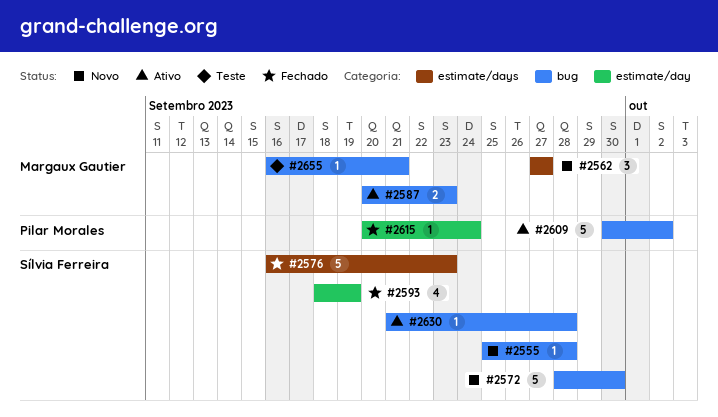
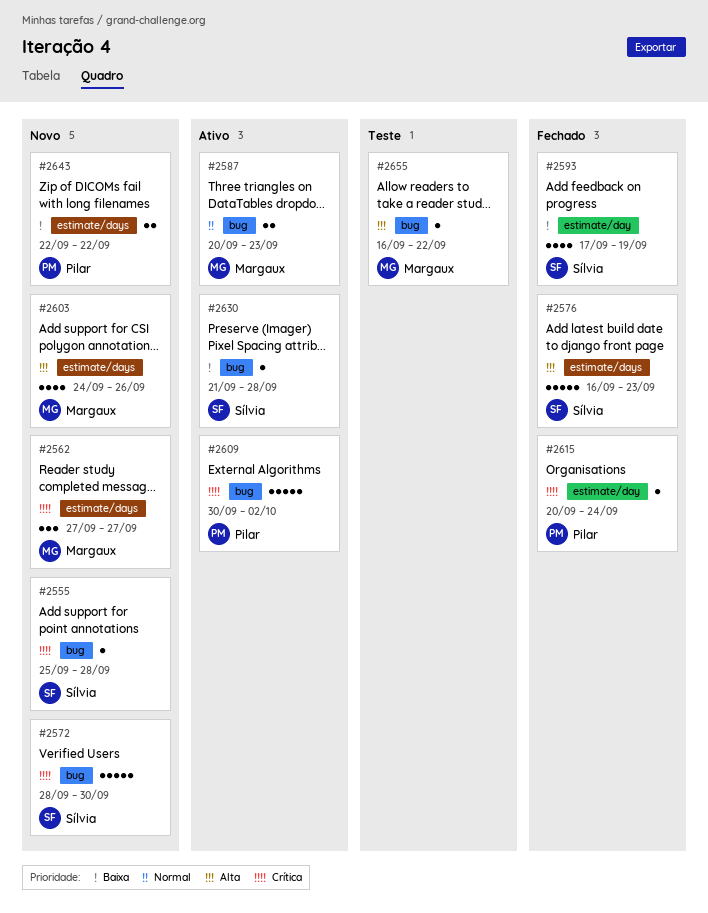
#2593, start: Sep 18 -> Sep 17
#2603: none -> present
#2643: none -> present
#2655, due: Sep 21 -> Sep 22

